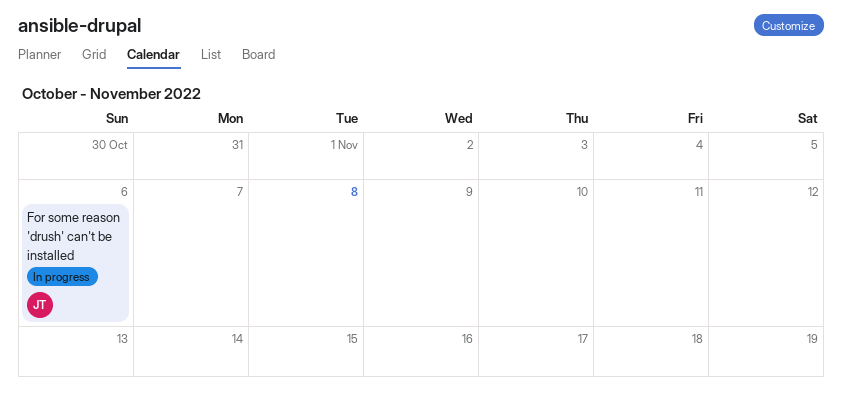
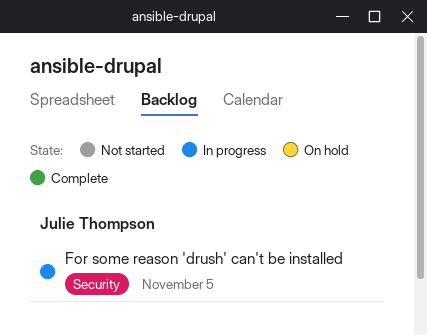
For some reason 'drush' can't be installed, due: Nov 6 -> Nov 5

